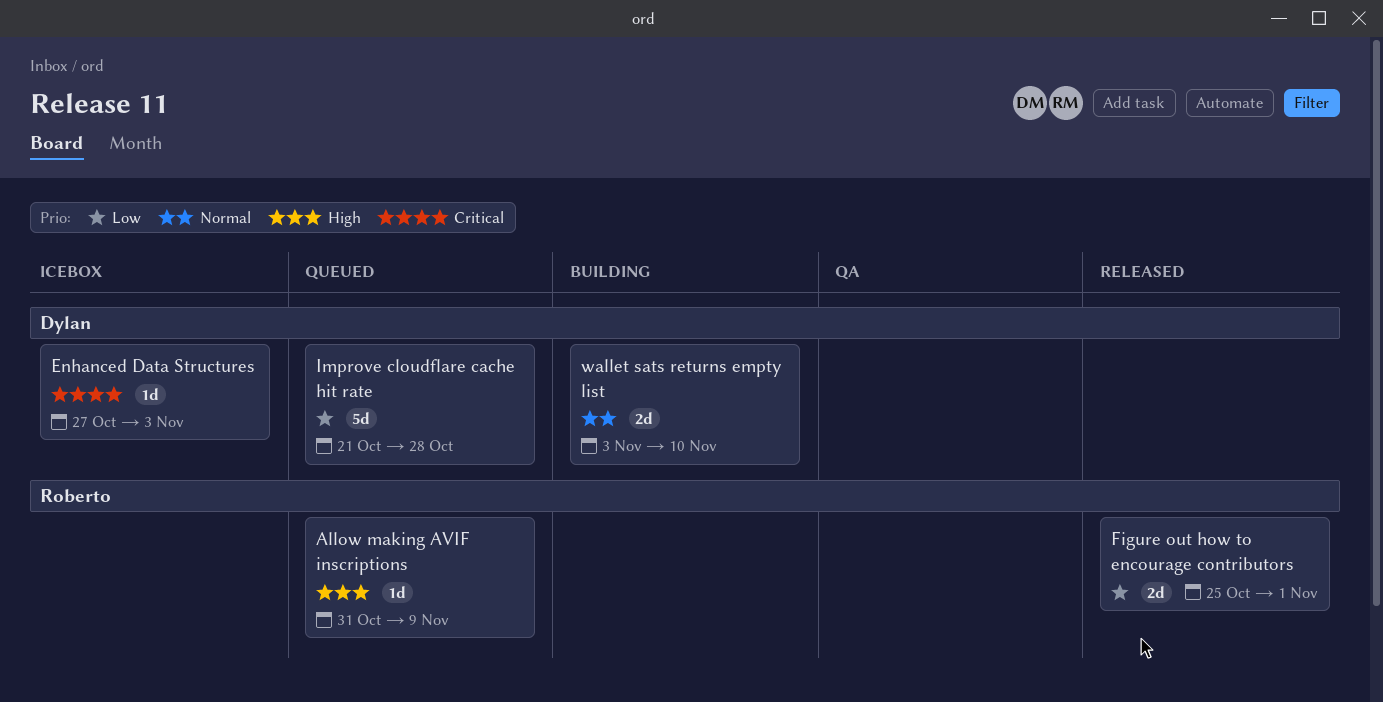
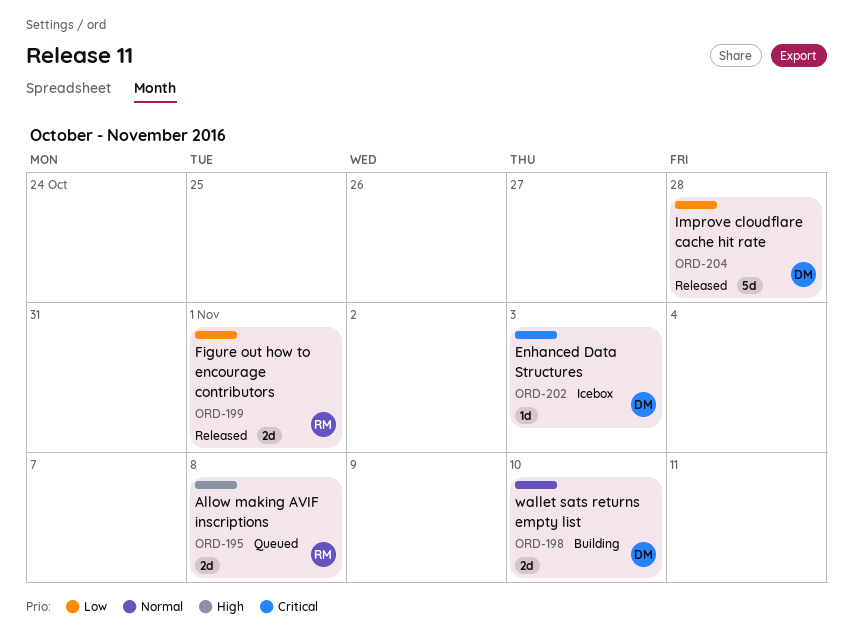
Allow making AVIF inscriptions, estimate: 1d -> 2d
Allow making AVIF inscriptions, due: Nov 9 -> Nov 8
Improve cloudflare cache hit rate, status: Queued -> Released

